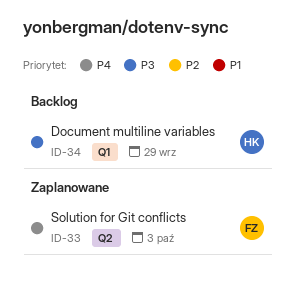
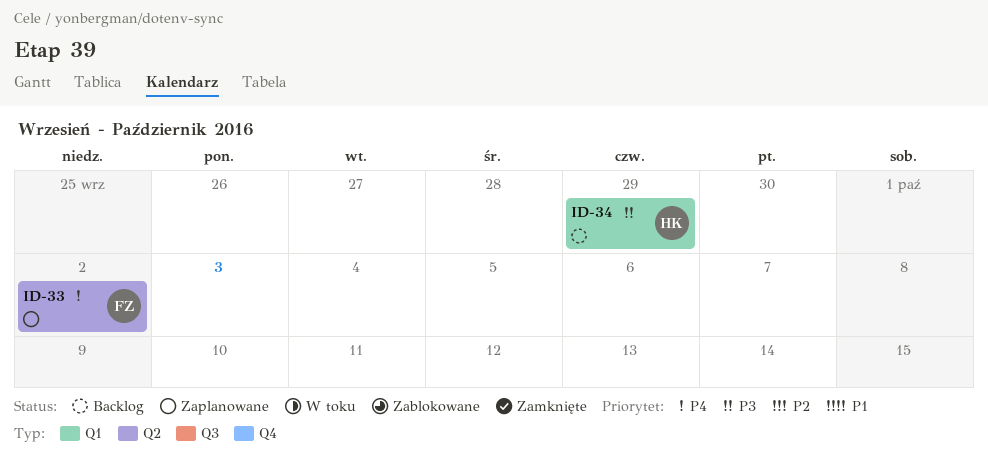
ID-33, due: Oct 3 -> Oct 2

